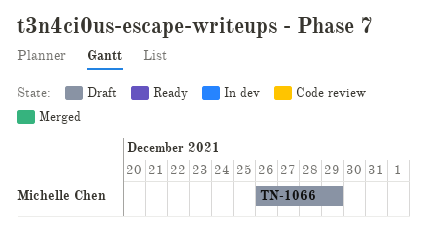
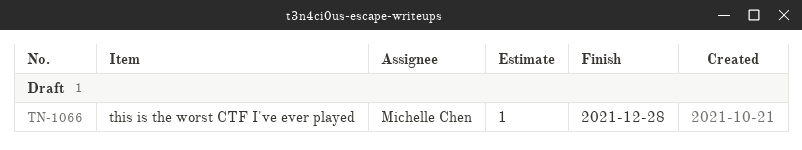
TN-1066, due: Dec 29 -> Dec 28

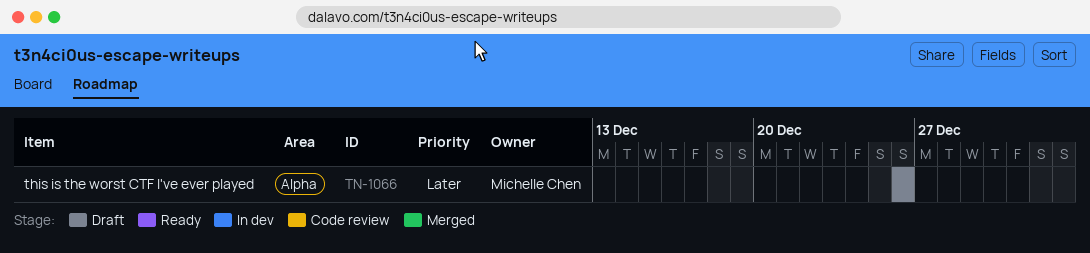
TN-1066, due: Dec 28 -> Dec 26

